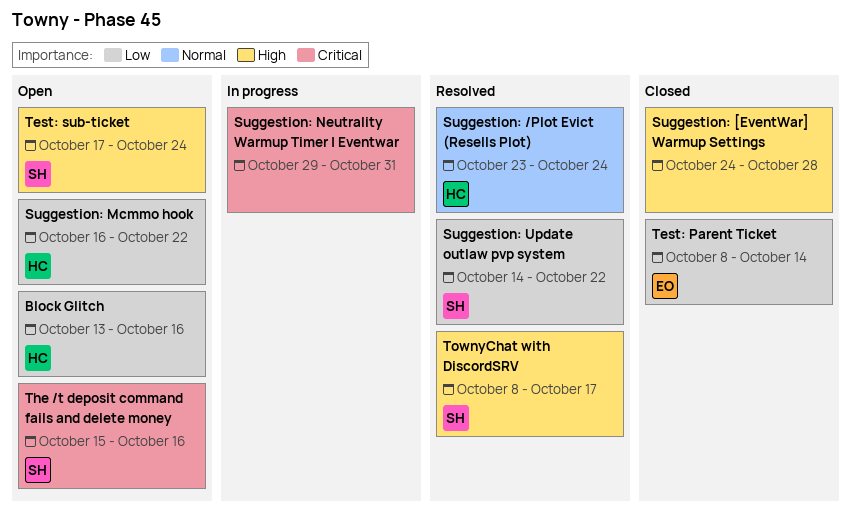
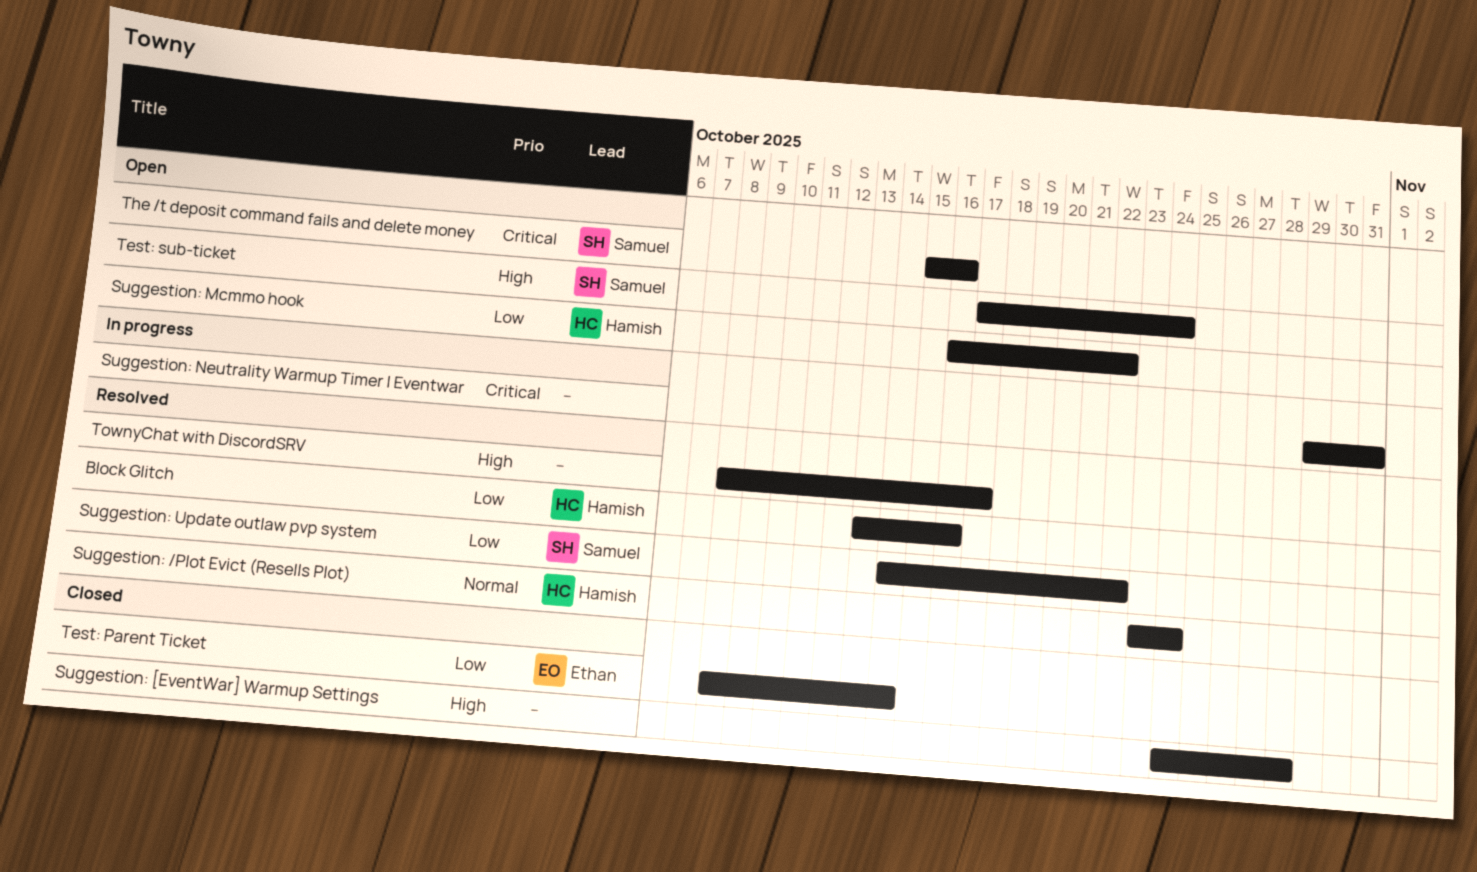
Block Glitch, status: Open -> Resolved
TownyChat with DiscordSRV, owner: Samuel -> none

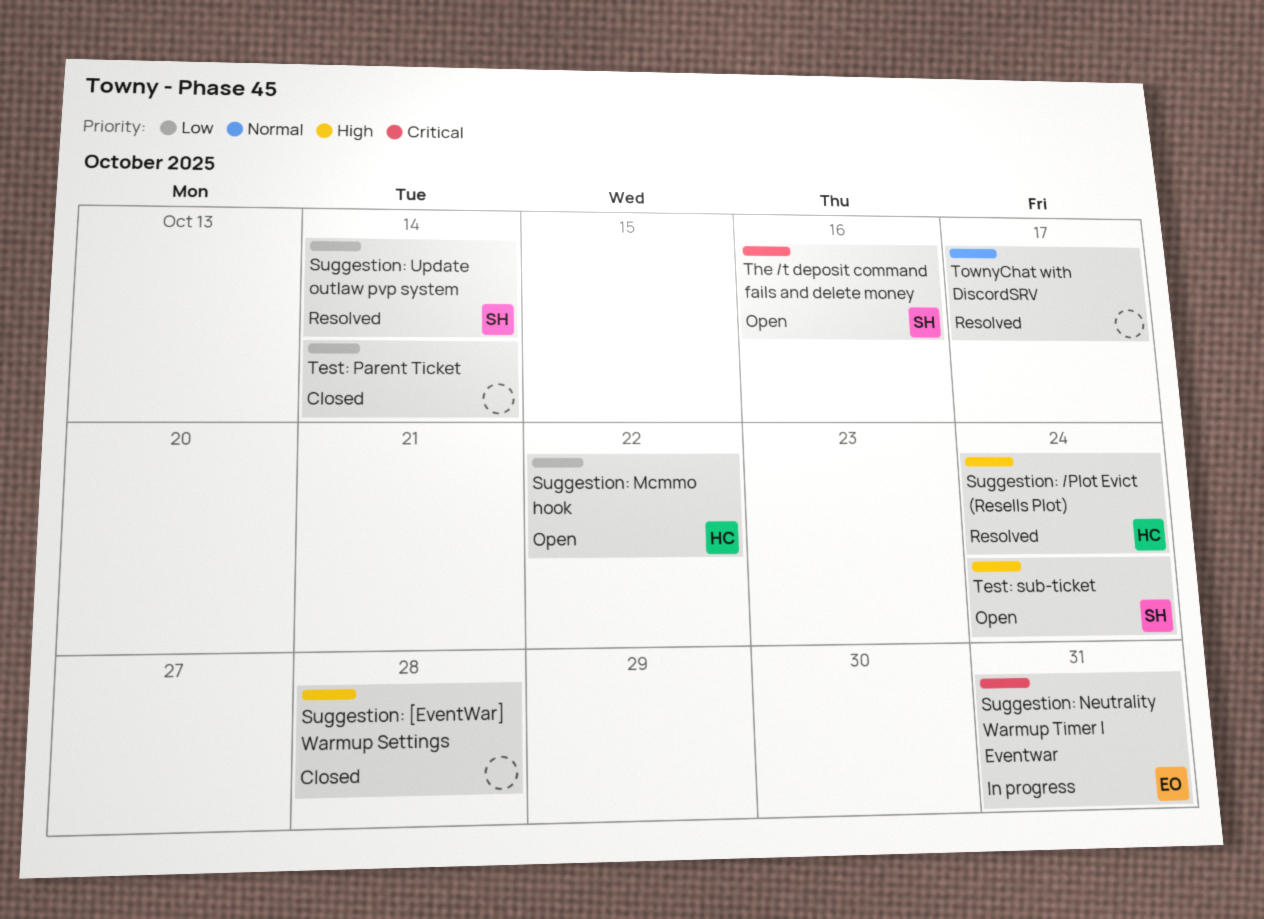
Block Glitch: present -> none
Suggestion: /Plot Evict (Resells Plot), priority: Normal -> High
Suggestion: Neutrality Warmup Timer | Eventwar, owner: none -> Ethan
Suggestion: Update outlaw pvp system, due: Oct 22 -> Oct 14
Test: Parent Ticket, owner: Ethan -> none
TownyChat with DiscordSRV, priority: High -> Normal

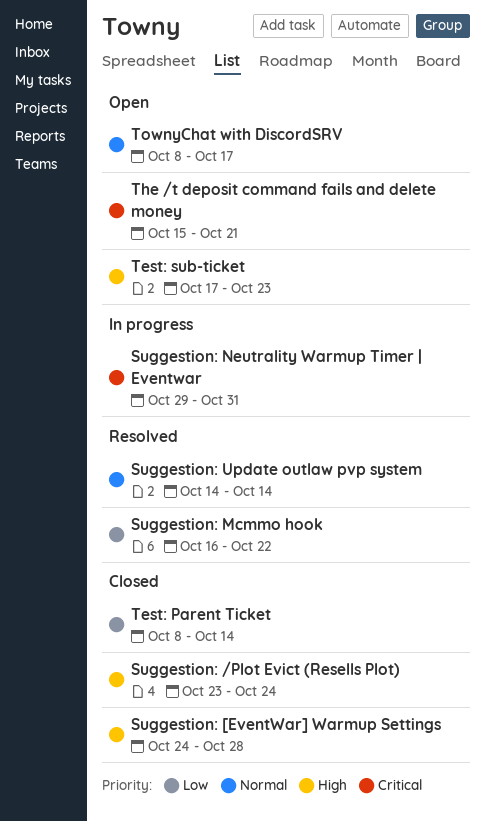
Suggestion: /Plot Evict (Resells Plot), status: Resolved -> Closed
Suggestion: Mcmmo hook, status: Open -> Resolved
Suggestion: Update outlaw pvp system, priority: Low -> Normal
Test: sub-ticket, due: Oct 24 -> Oct 23
The /t deposit command fails and delete money, due: Oct 16 -> Oct 21
TownyChat with DiscordSRV, status: Resolved -> Open

